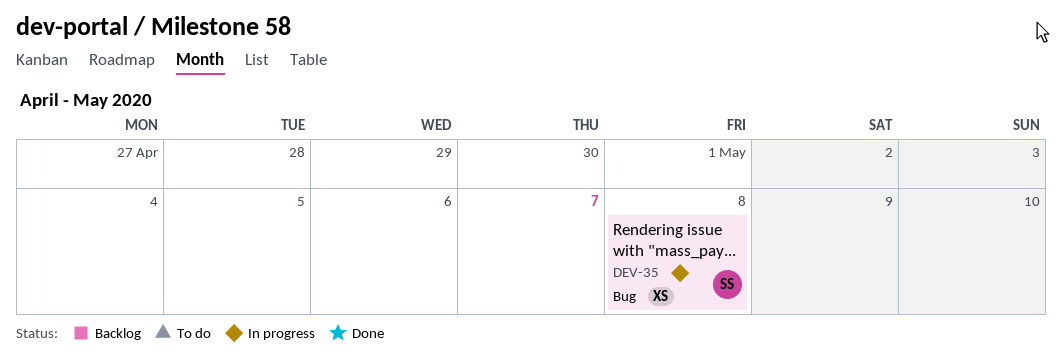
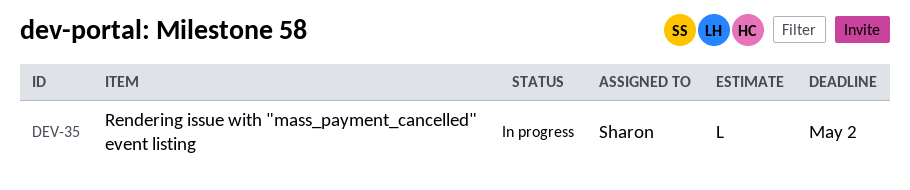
DEV-35, estimate: XS -> L
DEV-35, due: May 8 -> May 2

